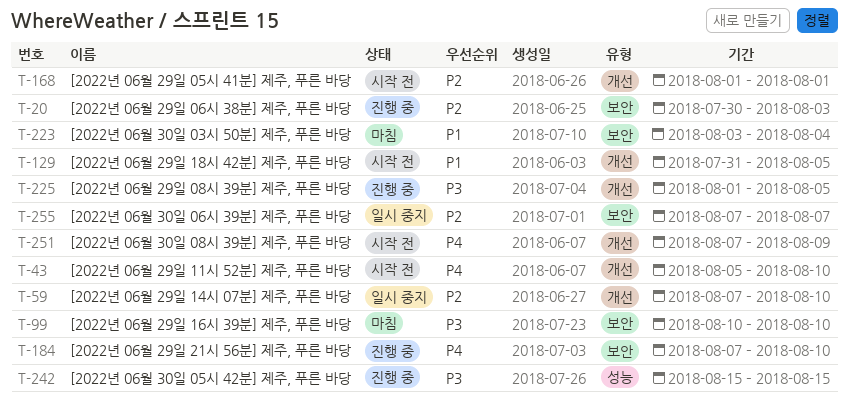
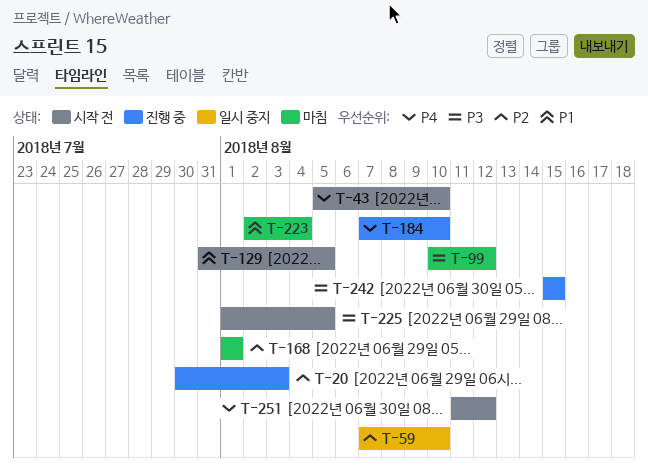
T-99, due: Aug 10 -> Aug 12
T-168, status: 시작 전 -> 마침
T-223, start: Aug 3 -> Aug 2
T-225, status: 진행 중 -> 시작 전
T-251, start: Aug 7 -> Aug 11
T-251, due: Aug 9 -> Aug 12
T-255: present -> none

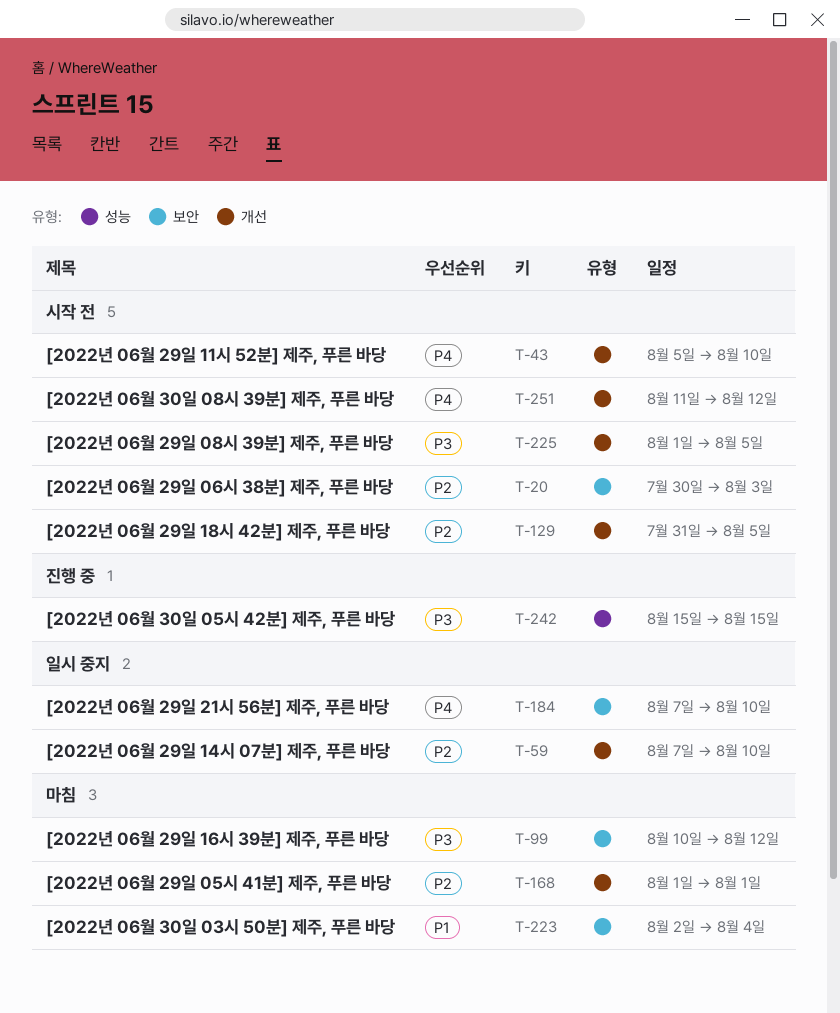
T-20, status: 진행 중 -> 시작 전
T-129, priority: P1 -> P2
T-184, status: 진행 중 -> 일시 중지

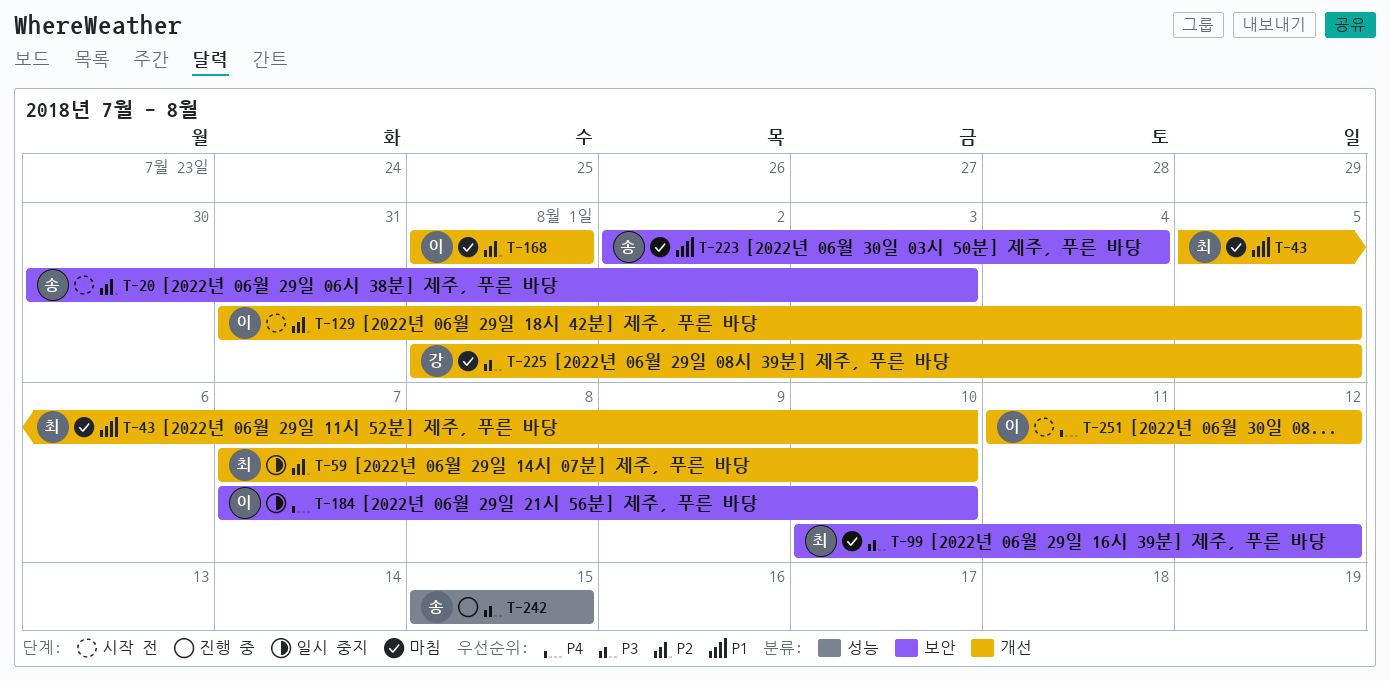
T-43, status: 시작 전 -> 마침
T-43, priority: P4 -> P1
T-225, status: 시작 전 -> 마침

